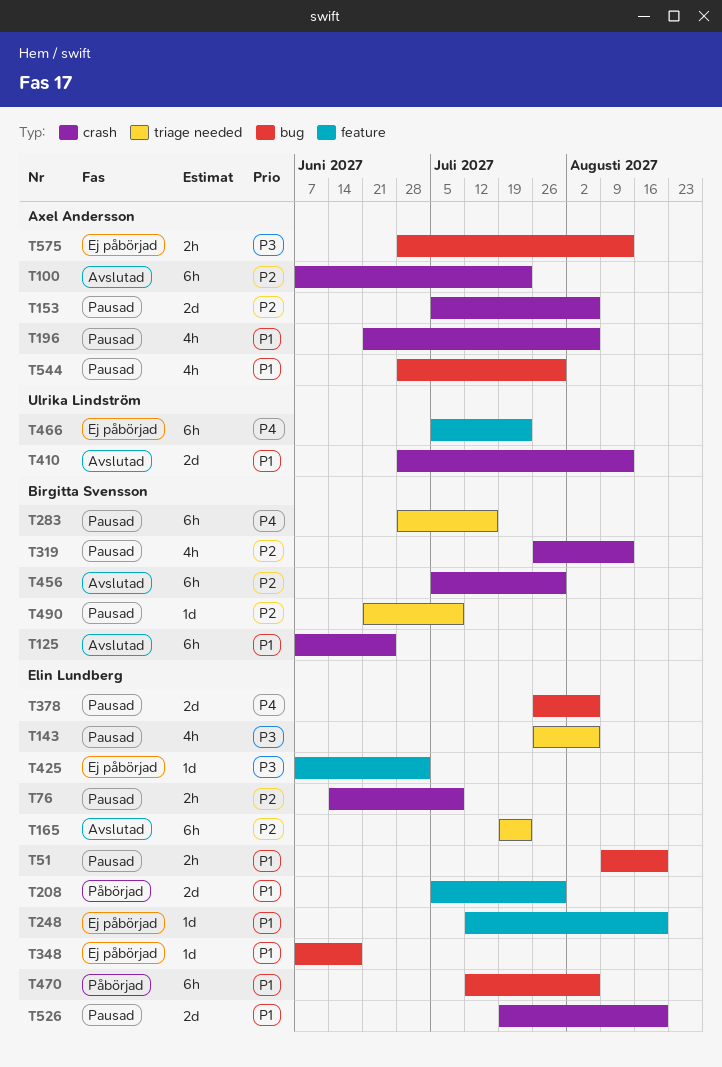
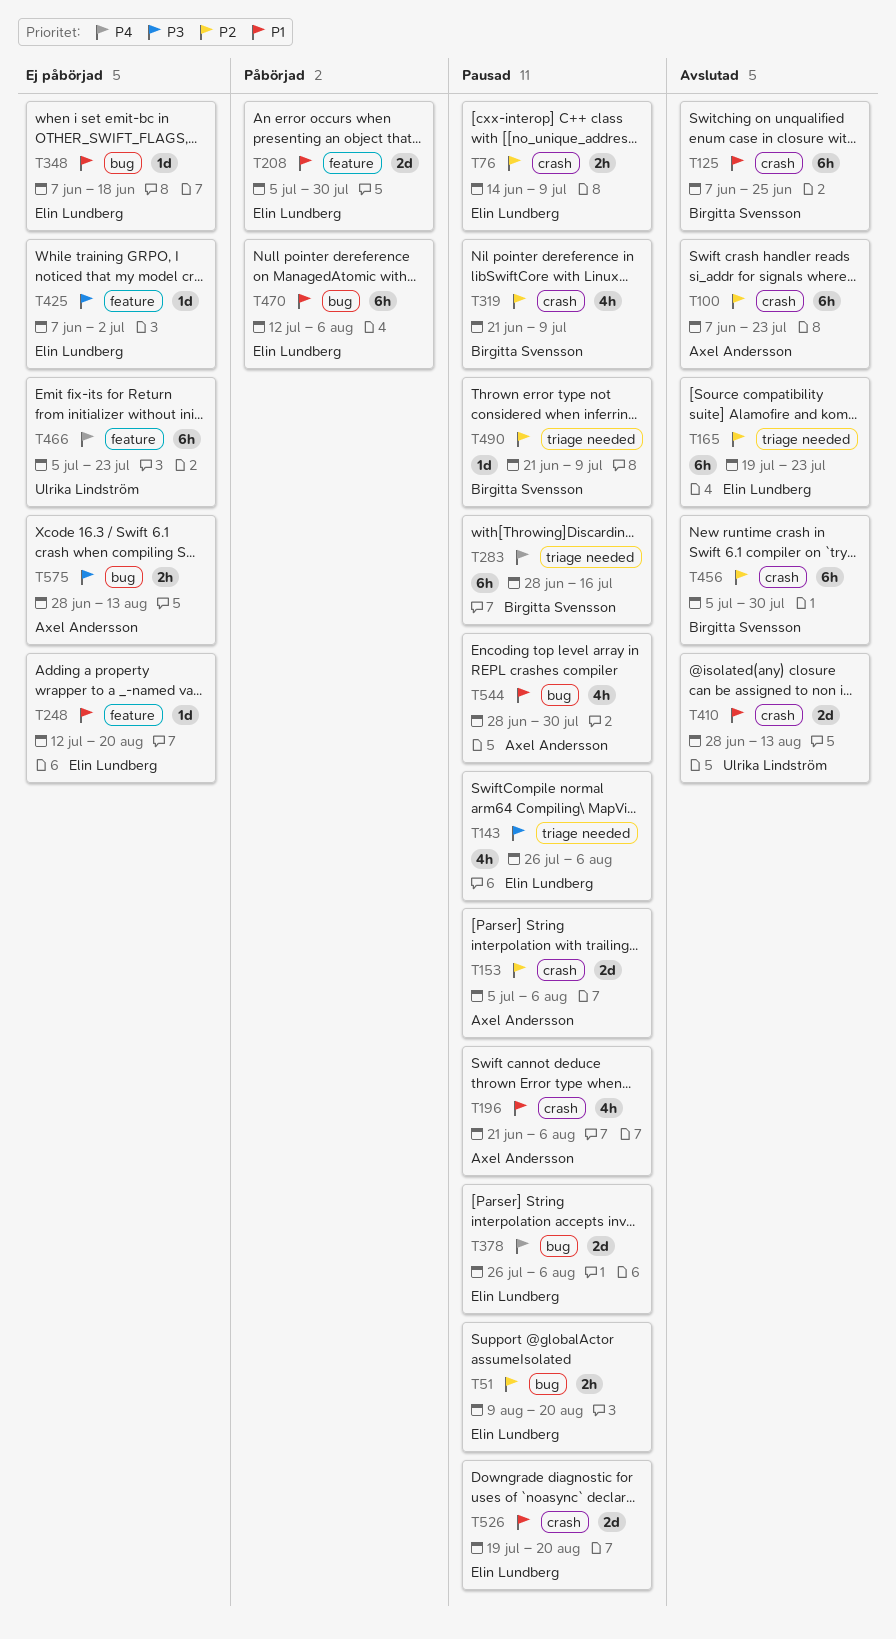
T51, priority: P1 -> P2
T319, start: Jul 26 -> Jun 21
T319, due: Aug 13 -> Jul 9

